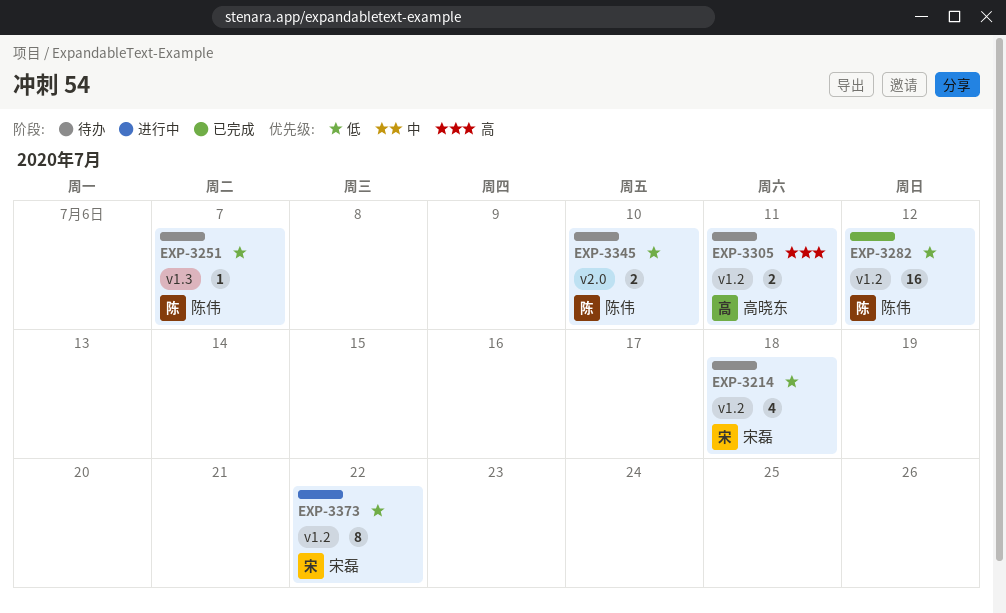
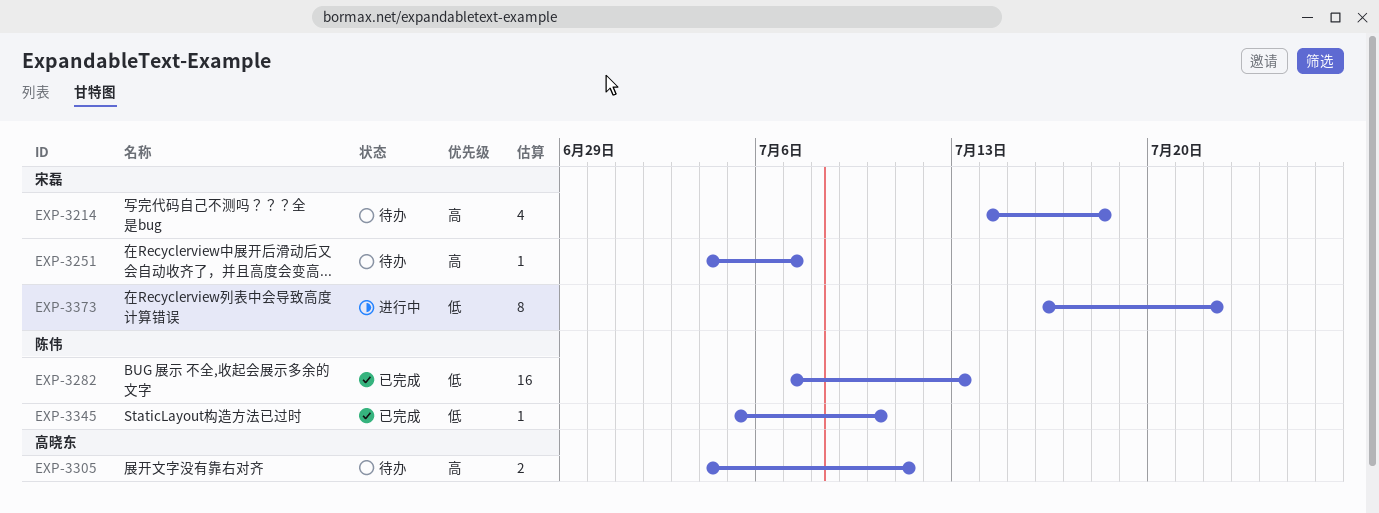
EXP-3214, priority: 低 -> 高
EXP-3251, owner: 陈伟 -> 宋磊
EXP-3251, priority: 低 -> 高
EXP-3282, due: Jul 12 -> Jul 13
EXP-3345, status: 待办 -> 已完成
EXP-3345, estimate: 2 -> 1

